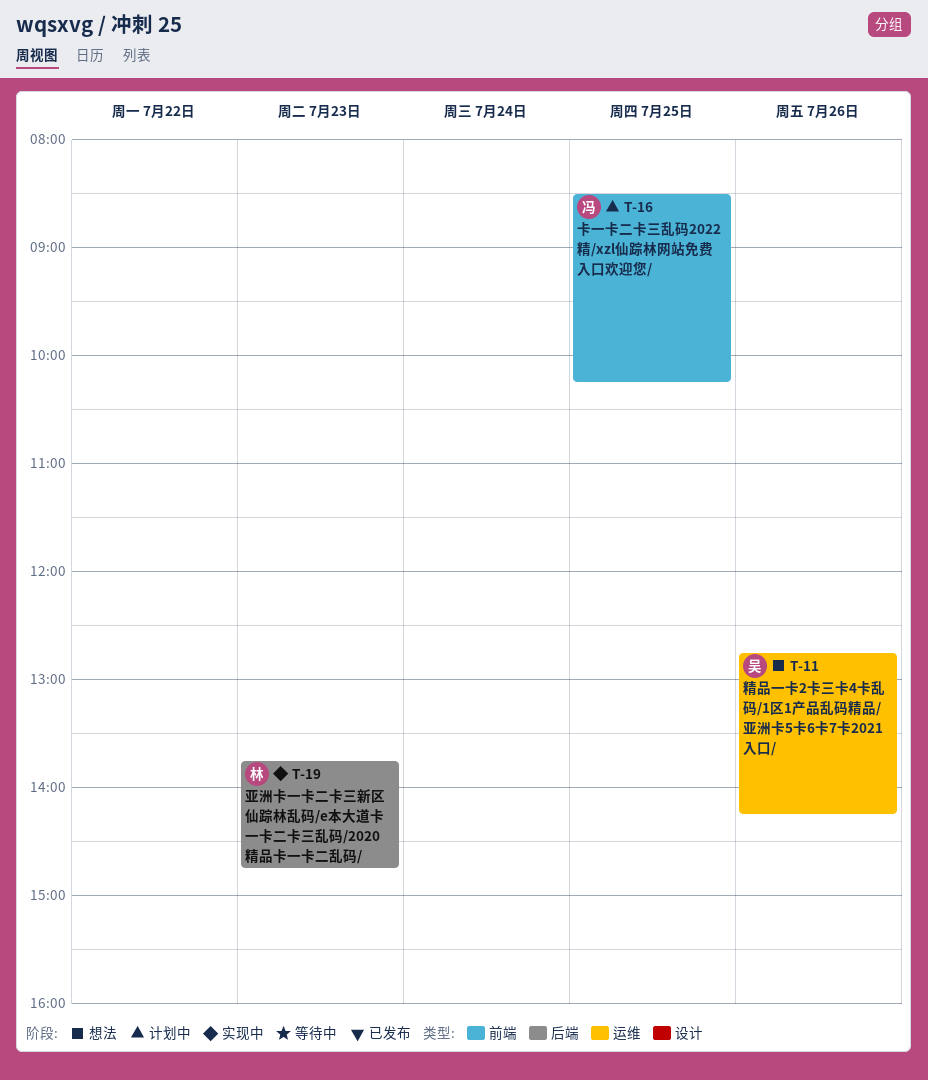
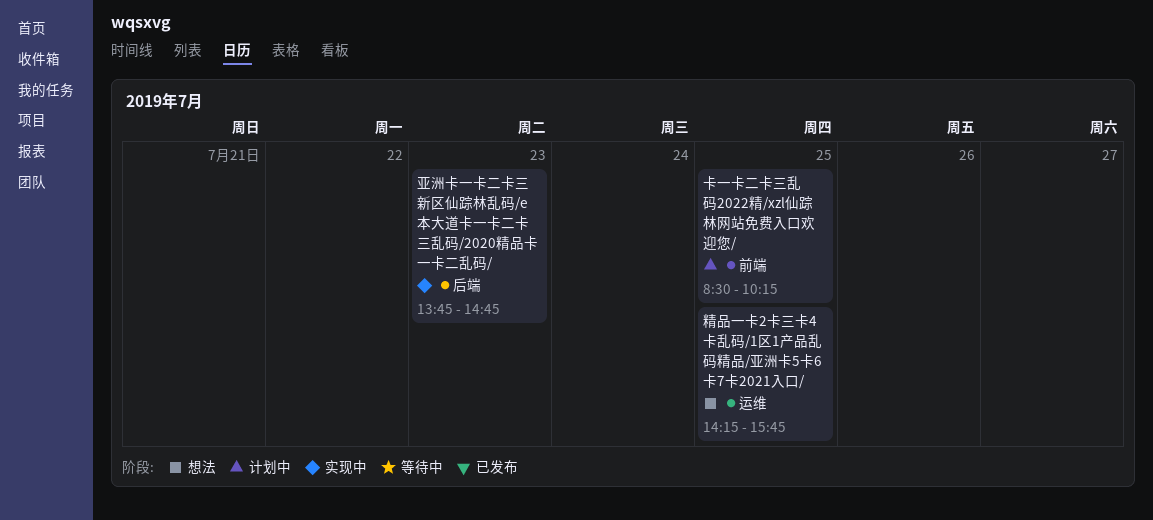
精品一卡2卡三卡4卡乱码/1区1产品乱码精品/亚洲卡5卡6卡7卡2021入口/, day: Jul 26 -> Jul 25
精品一卡2卡三卡4卡乱码/1区1产品乱码精品/亚洲卡5卡6卡7卡2021入口/, begins: 12:45 -> 14:15
精品一卡2卡三卡4卡乱码/1区1产品乱码精品/亚洲卡5卡6卡7卡2021入口/, ends: 14:15 -> 15:45

